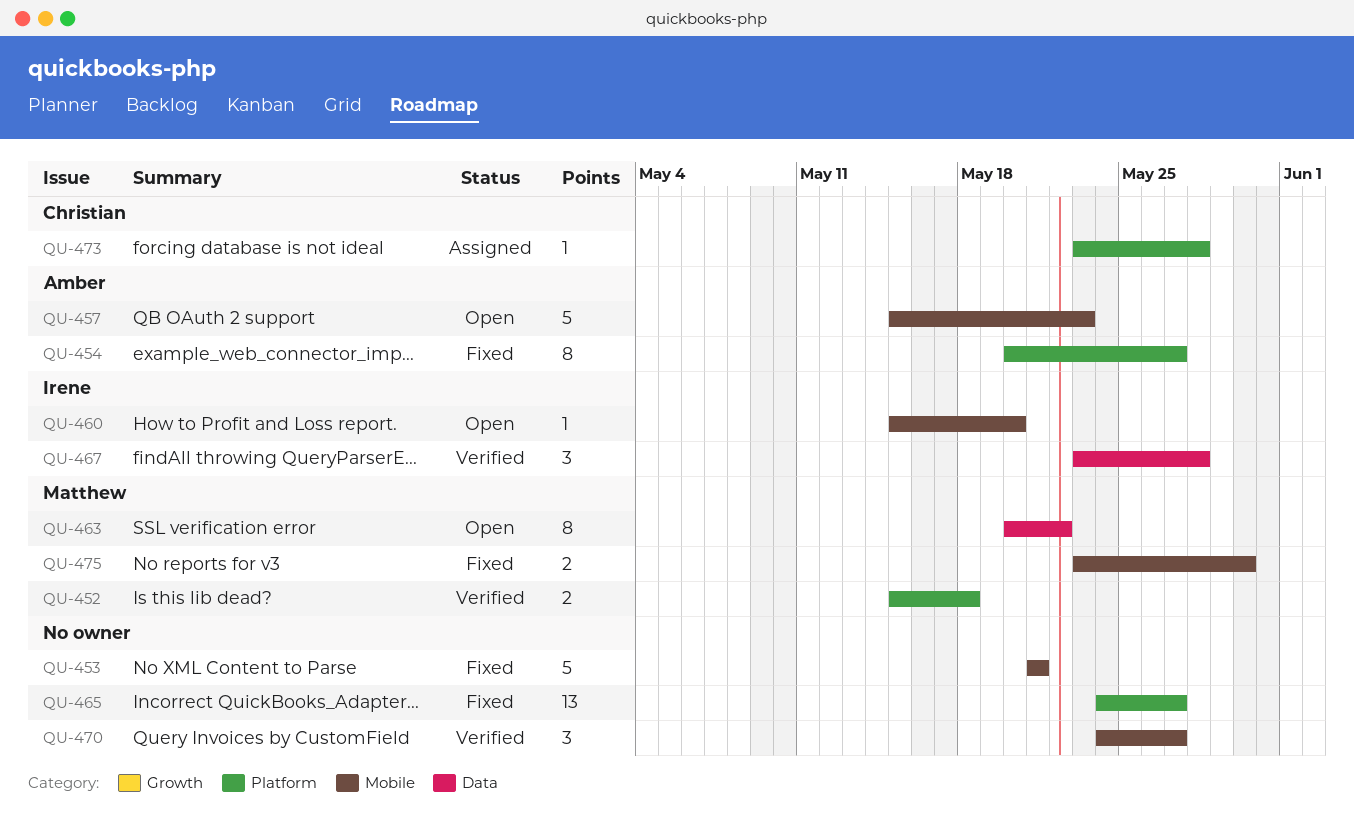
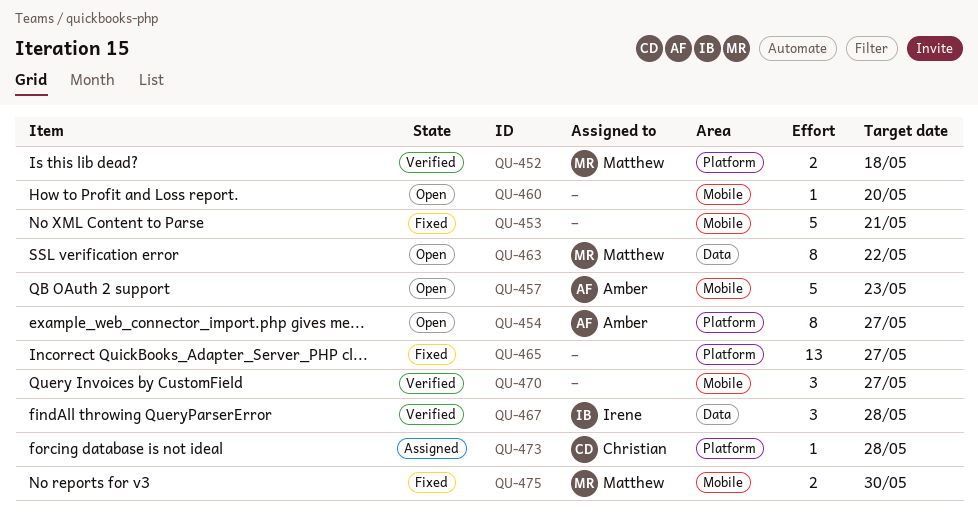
QU-454, status: Fixed -> Open
QU-460, owner: Irene -> none

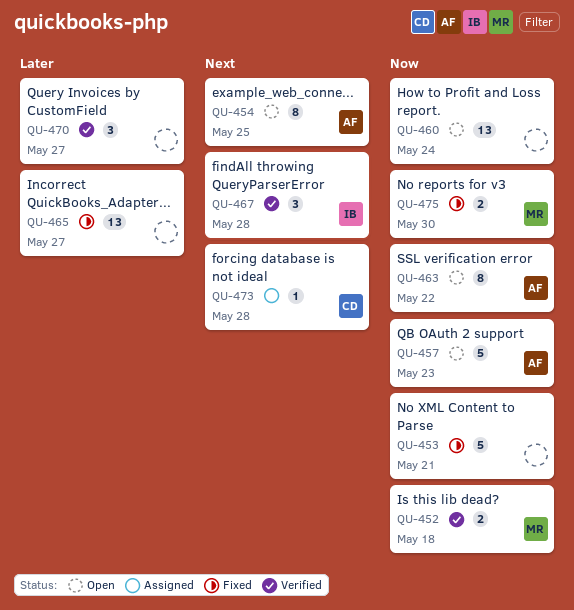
QU-454, due: May 27 -> May 25
QU-460, estimate: 1 -> 13
QU-460, due: May 20 -> May 24
QU-463, owner: Matthew -> Amber

